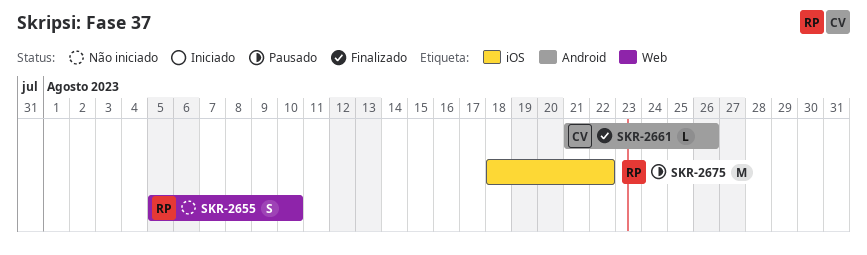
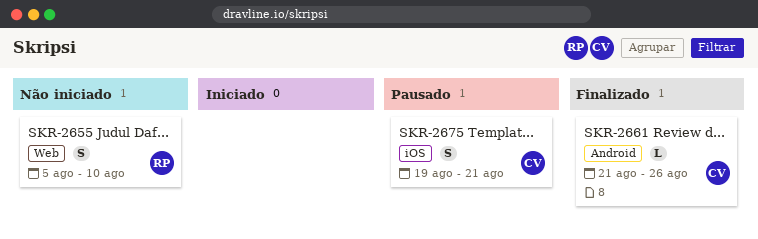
SKR-2675, owner: RP -> CV
SKR-2675, estimate: M -> S
SKR-2675, start: Aug 18 -> Aug 19
SKR-2675, due: Aug 22 -> Aug 21

